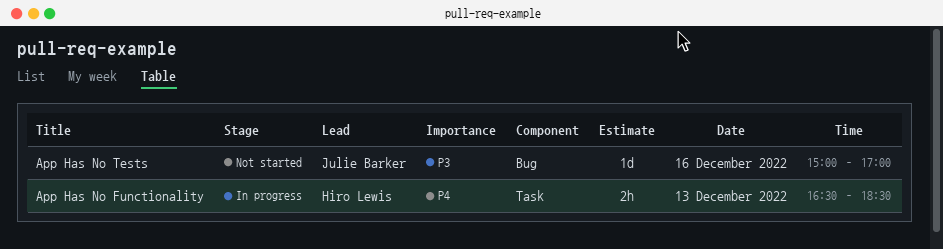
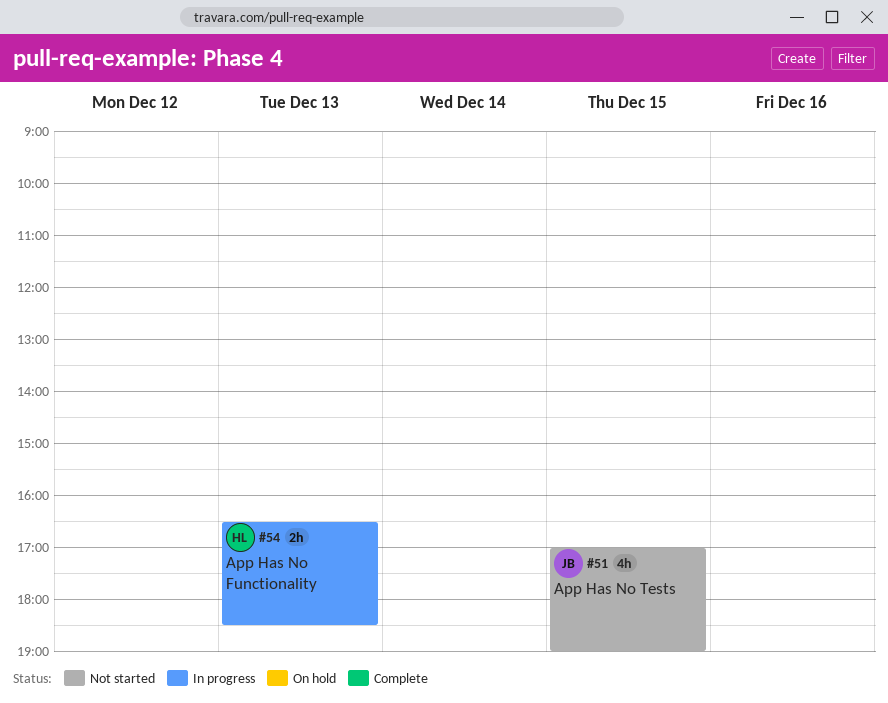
App Has No Tests, estimate: 1d -> 4h
App Has No Tests, day: Dec 16 -> Dec 15
App Has No Tests, begins: 15:00 -> 17:00
App Has No Tests, ends: 17:00 -> 19:00

